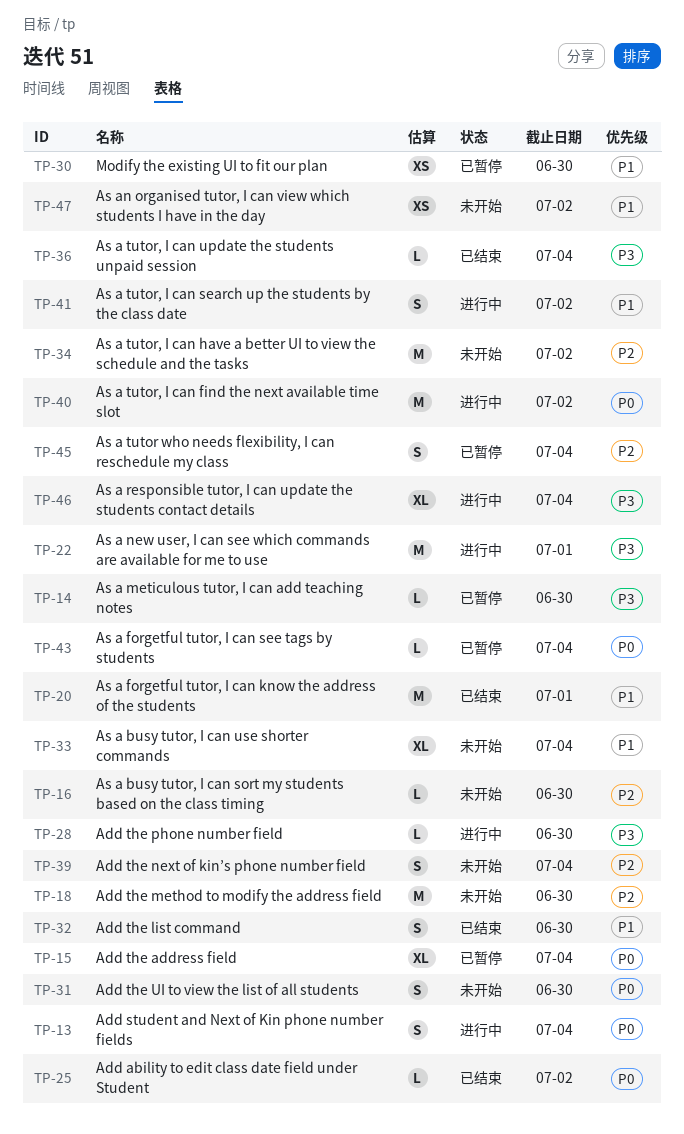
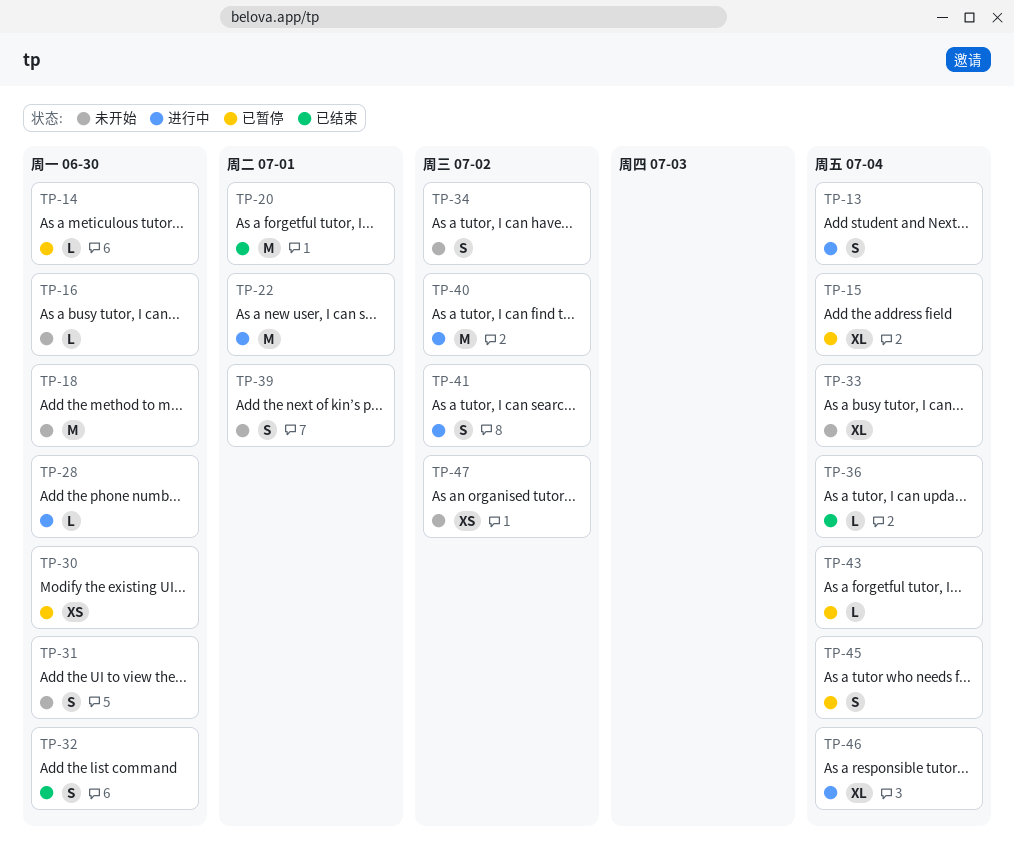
TP-25: present -> none
TP-34, estimate: M -> S
TP-39, due: Jul 4 -> Jul 1

